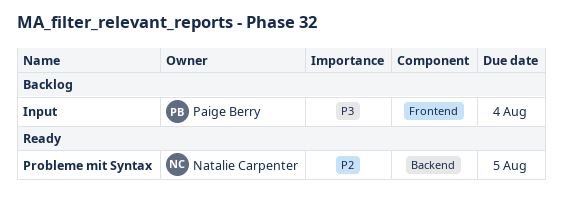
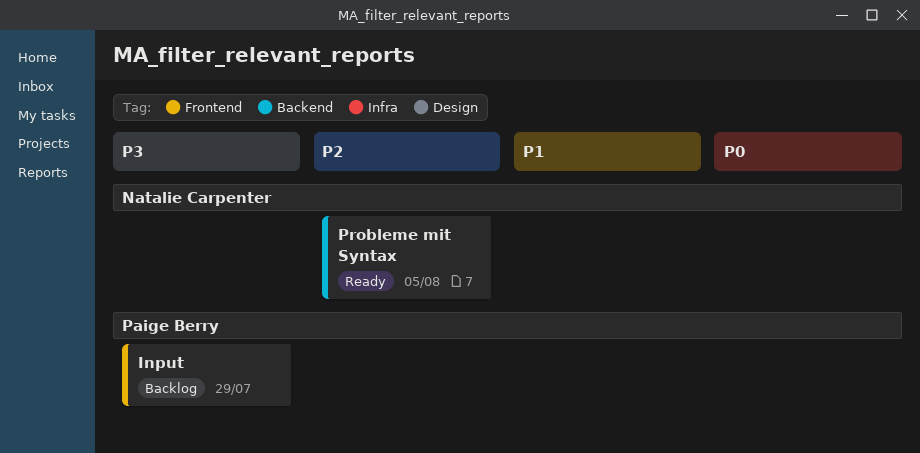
Input, due: Aug 4 -> Jul 29

